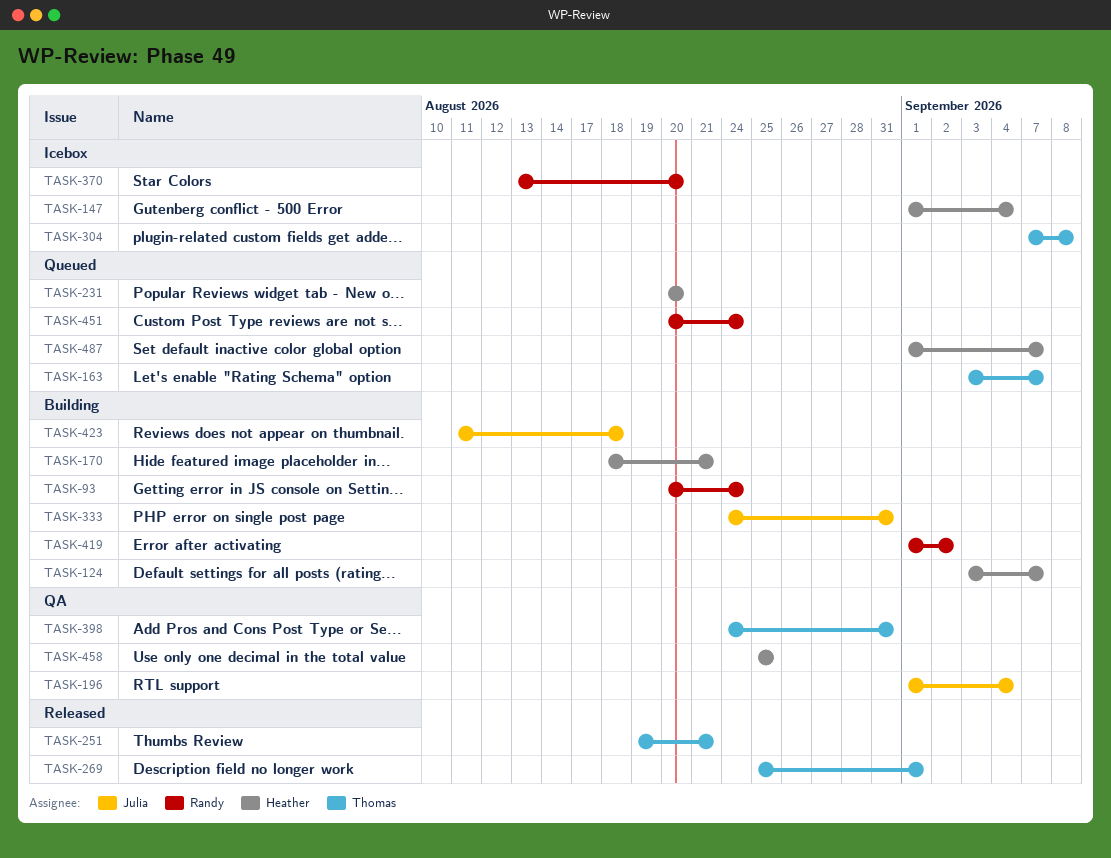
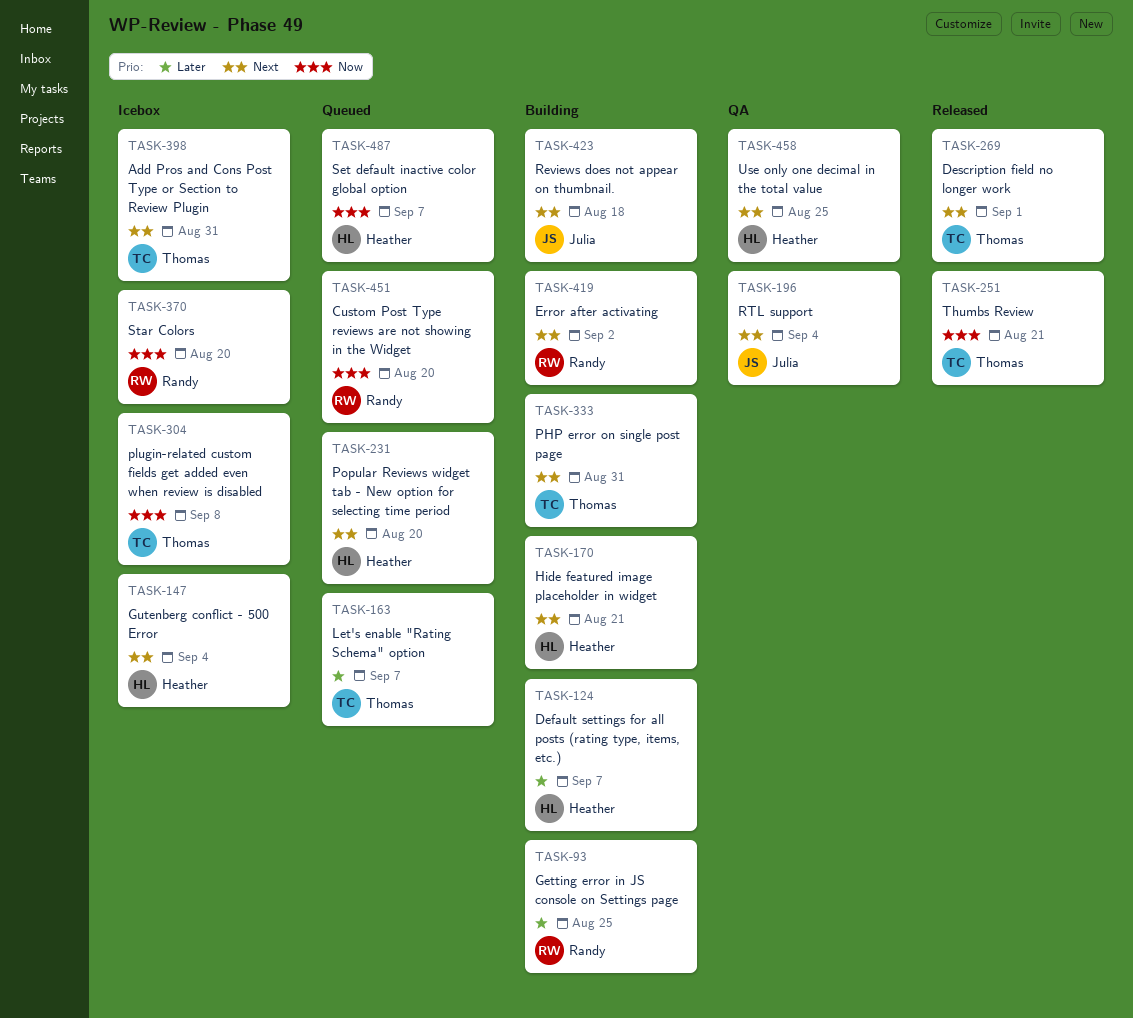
TASK-93, due: Aug 24 -> Aug 25
TASK-333, owner: Julia -> Thomas
TASK-398, status: QA -> Icebox
TASK-451, due: Aug 24 -> Aug 20

